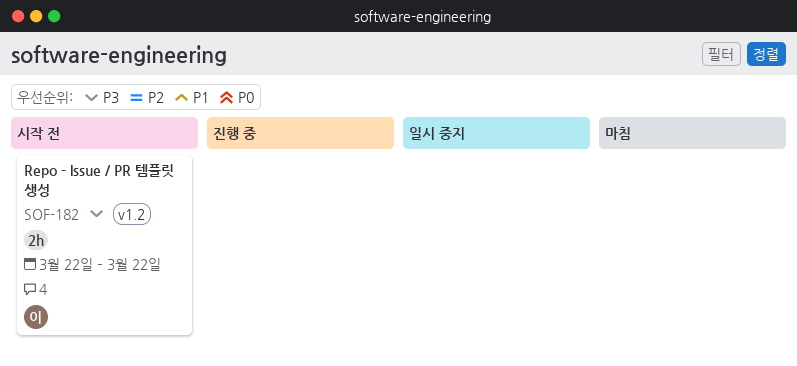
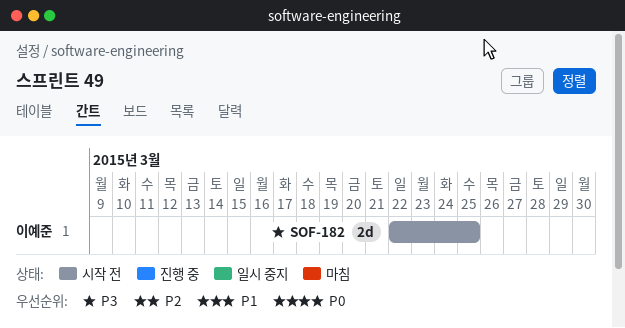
SOF-182, estimate: 2h -> 2d
SOF-182, due: Mar 22 -> Mar 25

